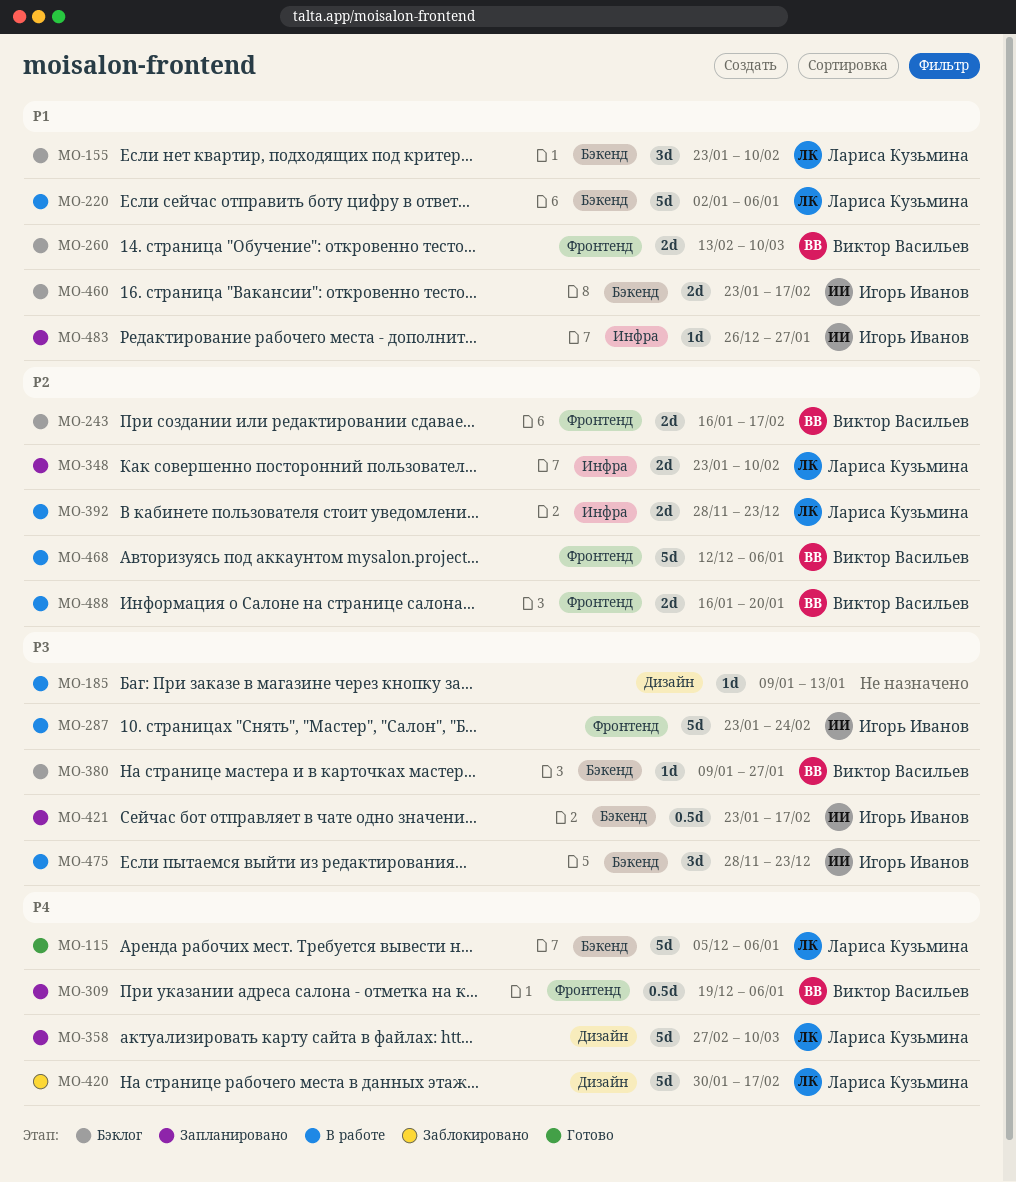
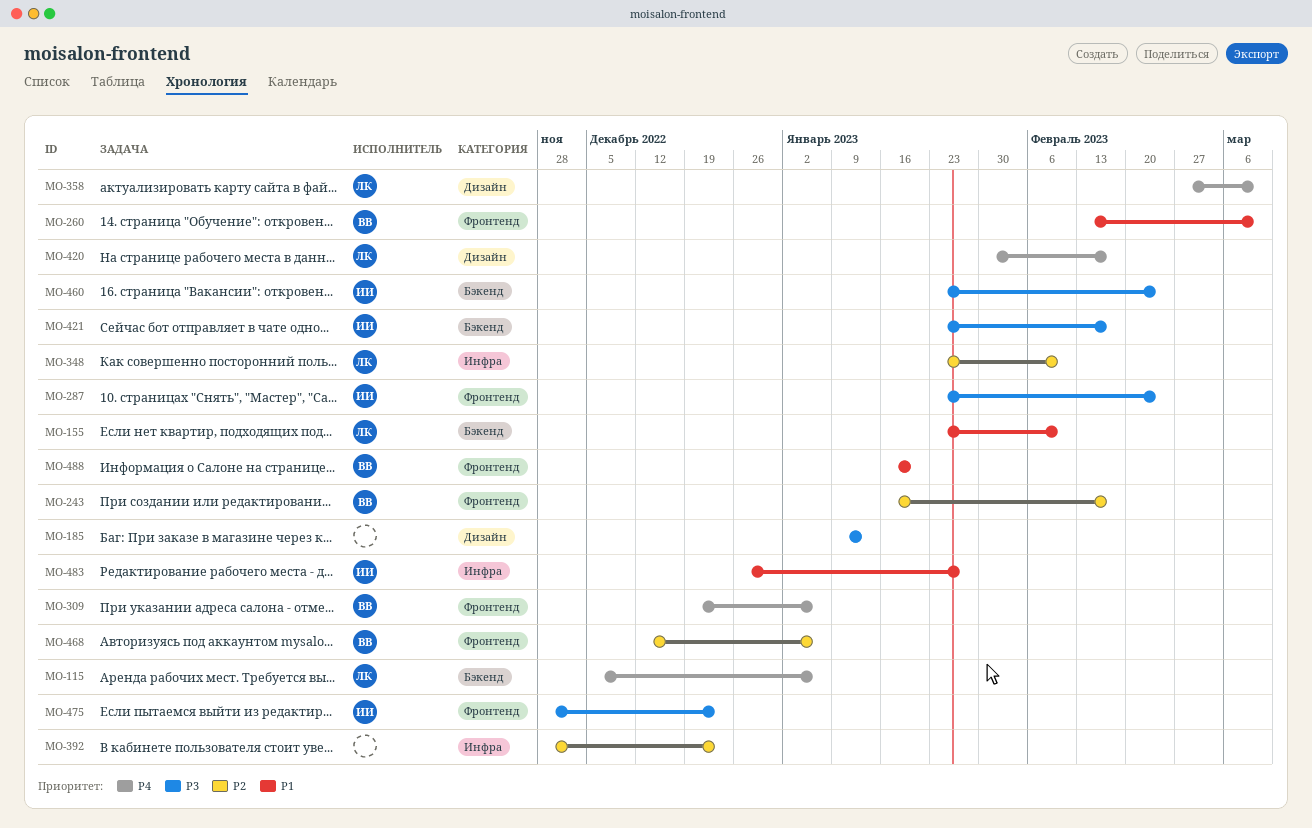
MO-220: present -> none
MO-380: present -> none
MO-392, owner: Лариса Кузьмина -> none
MO-460, priority: P1 -> P3
MO-460, due: Feb 17 -> Feb 24
MO-475, label: Бэкенд -> Фронтенд
MO-488, priority: P2 -> P1

